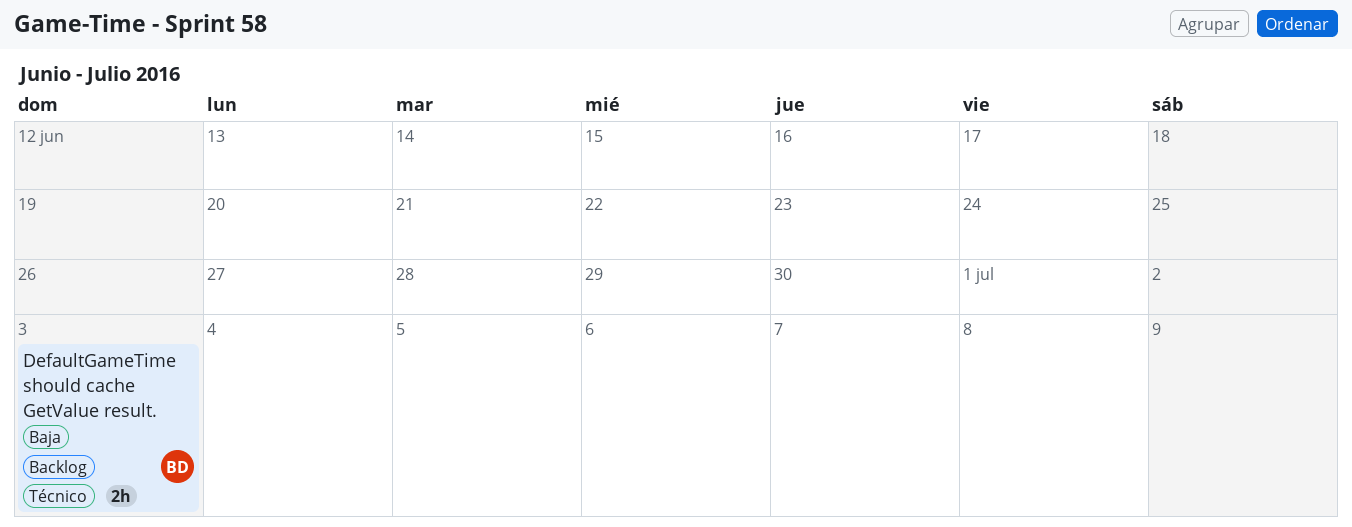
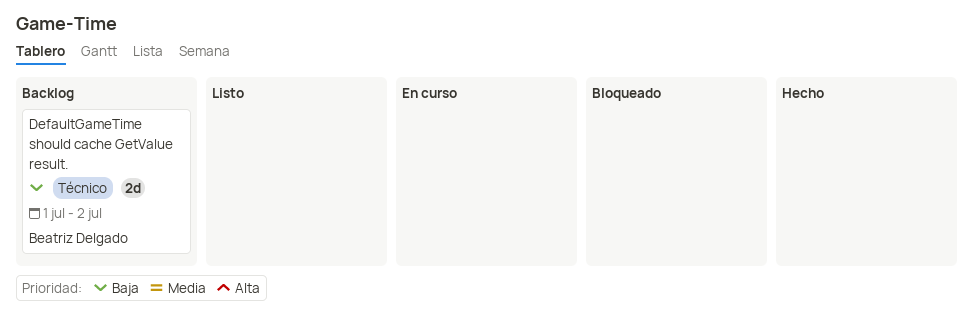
DefaultGameTime should cache GetValue result., estimate: 2h -> 2d
DefaultGameTime should cache GetValue result., due: Jul 3 -> Jul 2

